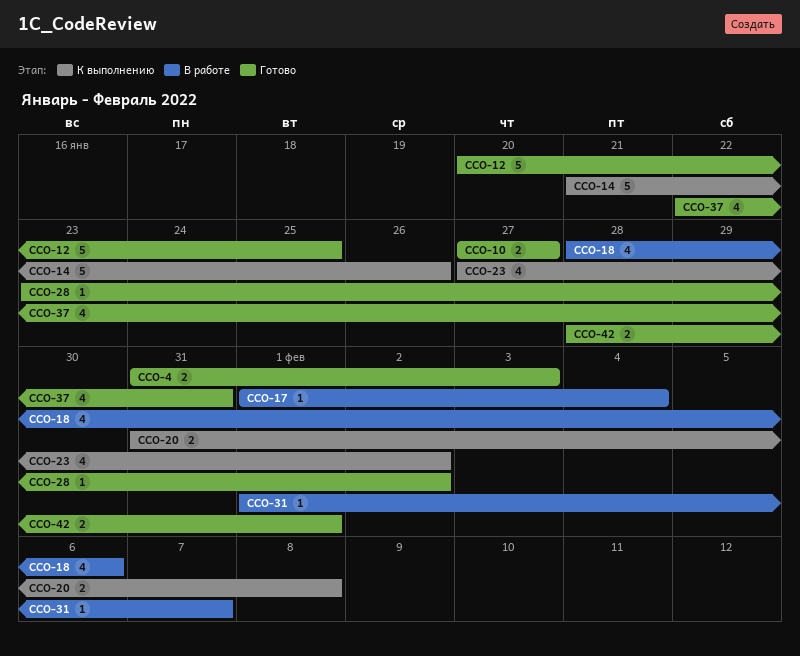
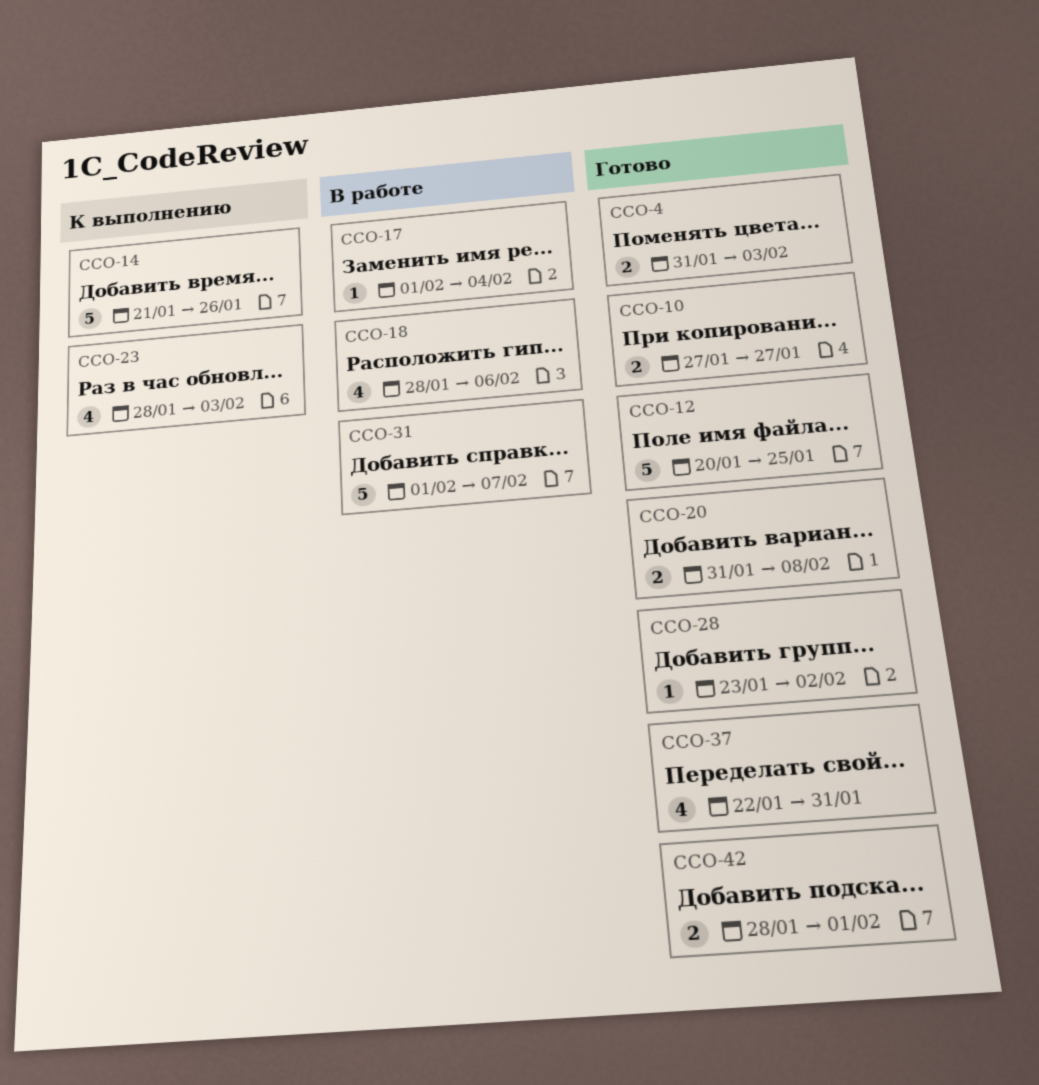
CCO-20, status: К выполнению -> Готово
CCO-23, start: Jan 27 -> Jan 28
CCO-23, due: Feb 2 -> Feb 3
CCO-31, estimate: 1 -> 5

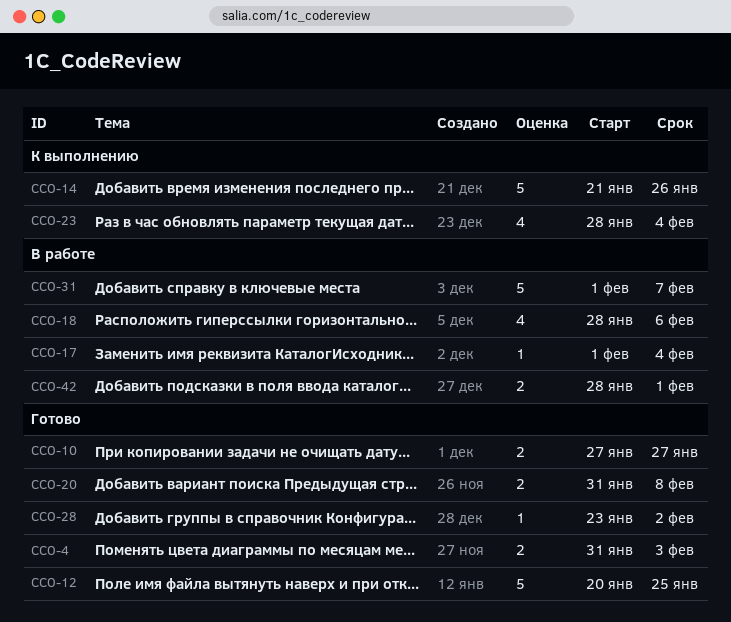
CCO-23, due: Feb 3 -> Feb 4
CCO-37: present -> none
CCO-42, status: Готово -> В работе

